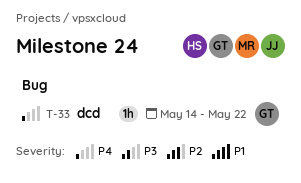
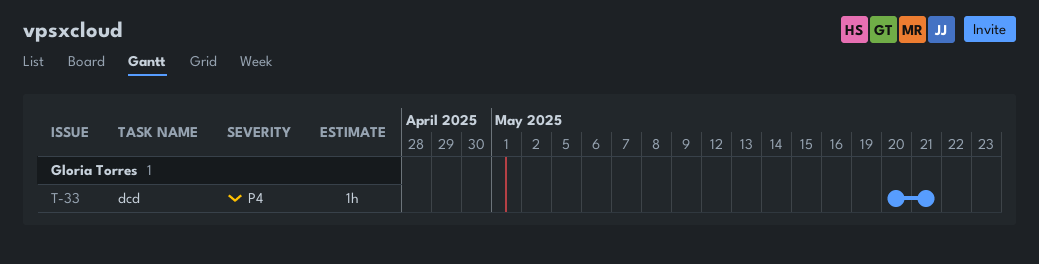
T-33, start: May 14 -> May 20
T-33, due: May 22 -> May 21

